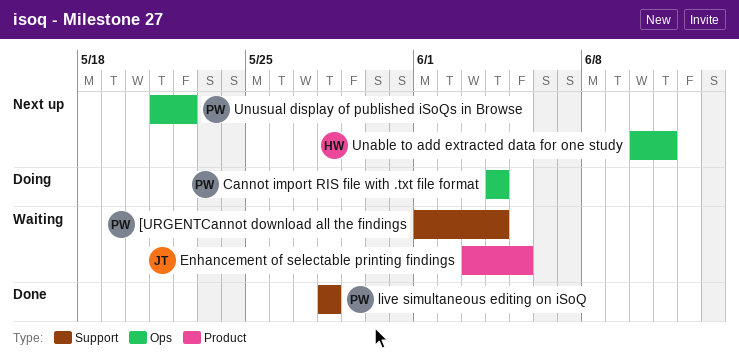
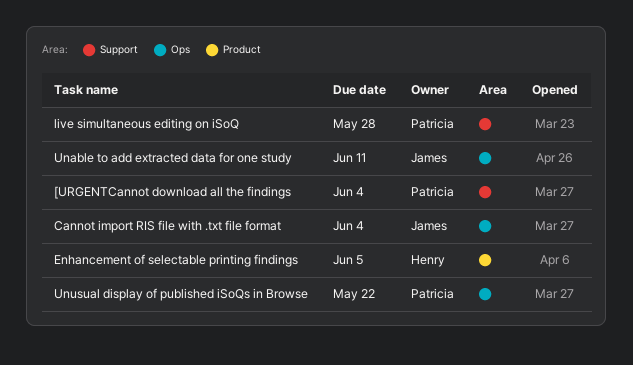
Cannot import RIS file with .txt file format, owner: Patricia -> James
Enhancement of selectable printing findings, owner: James -> Henry
Unable to add extracted data for one study, owner: Henry -> James

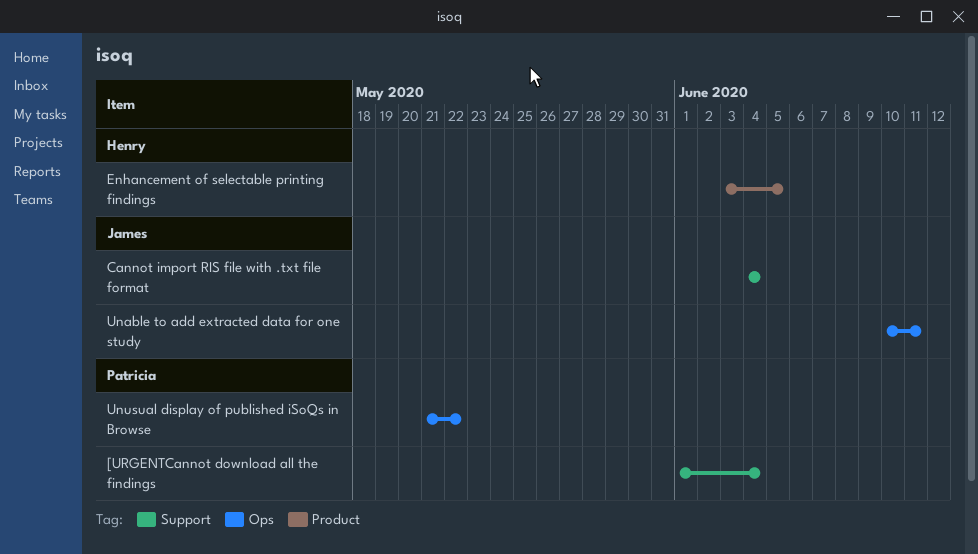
Cannot import RIS file with .txt file format, label: Ops -> Support
live simultaneous editing on iSoQ: present -> none

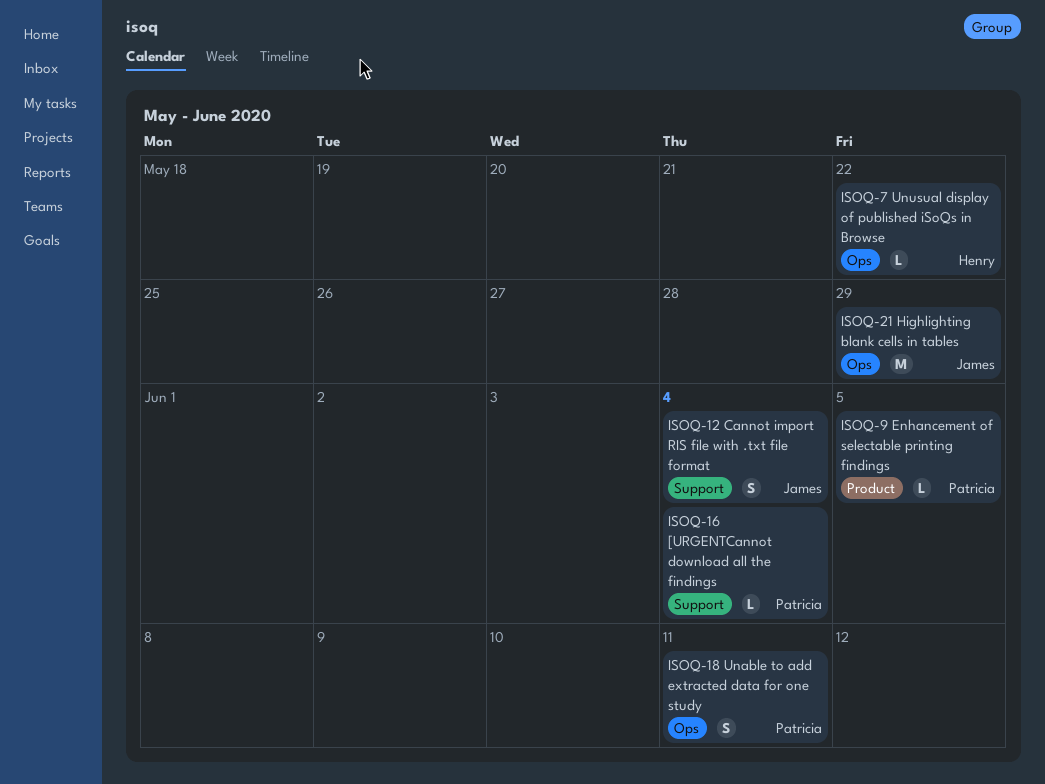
Enhancement of selectable printing findings, owner: Henry -> Patricia
Highlighting blank cells in tables: none -> present
Unable to add extracted data for one study, owner: James -> Patricia
Unusual display of published iSoQs in Browse, owner: Patricia -> Henry

